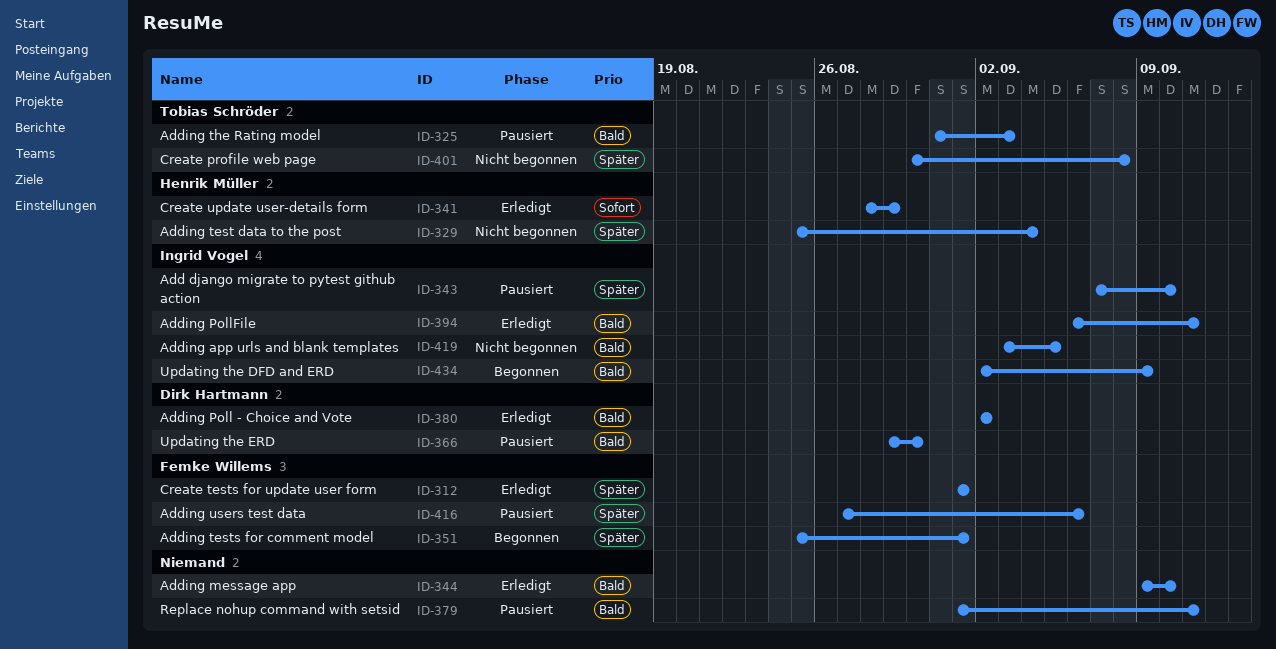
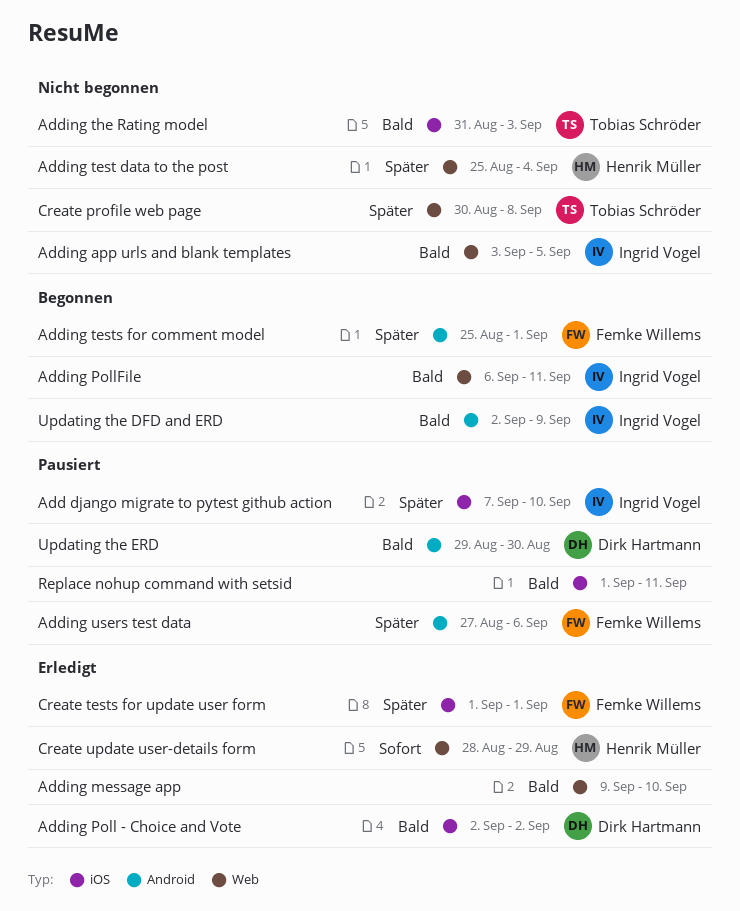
Adding PollFile, status: Erledigt -> Begonnen
Adding the Rating model, status: Pausiert -> Nicht begonnen

